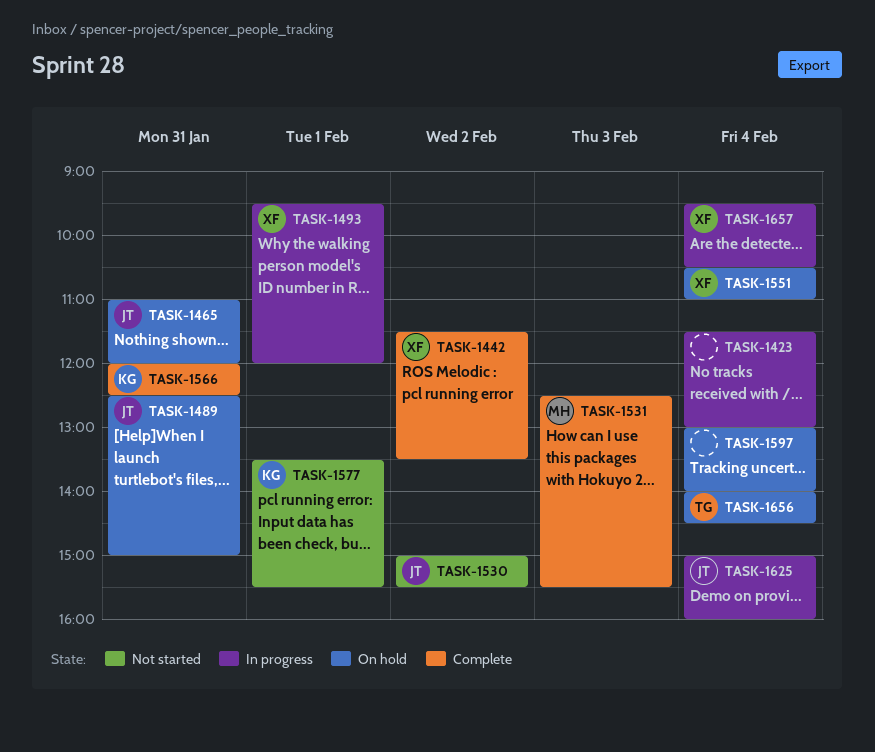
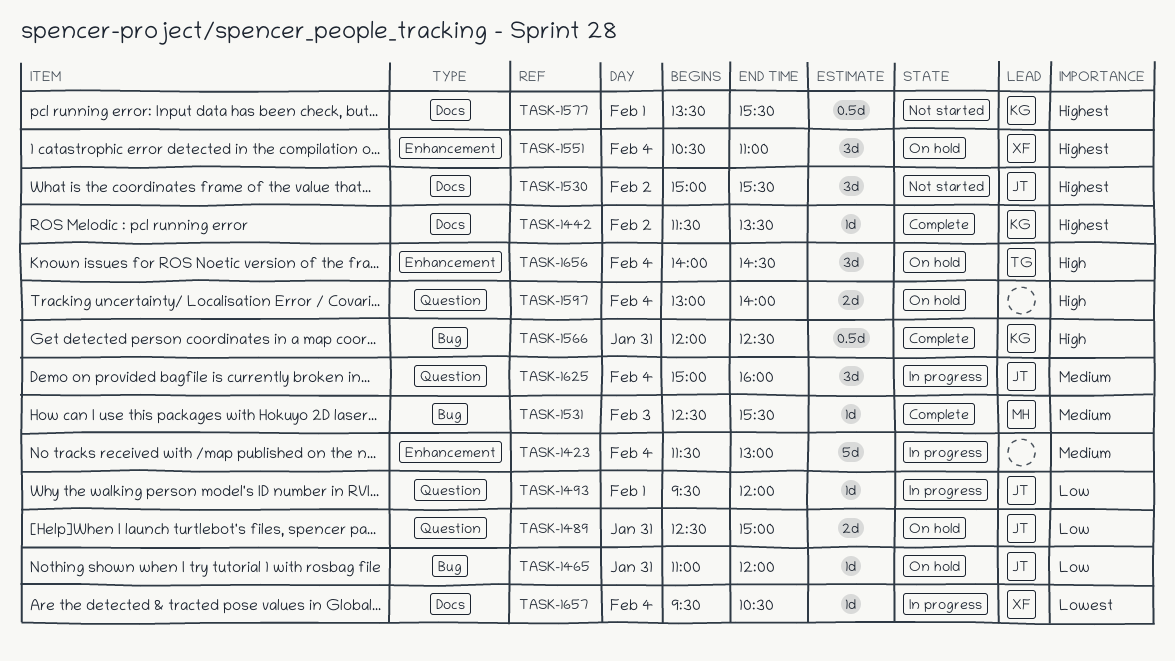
TASK-1442, owner: XF -> KG
TASK-1493, owner: XF -> JT

